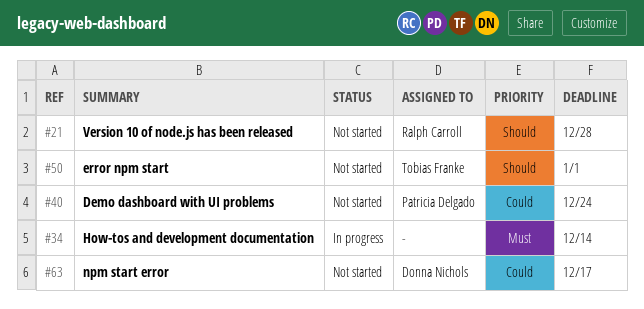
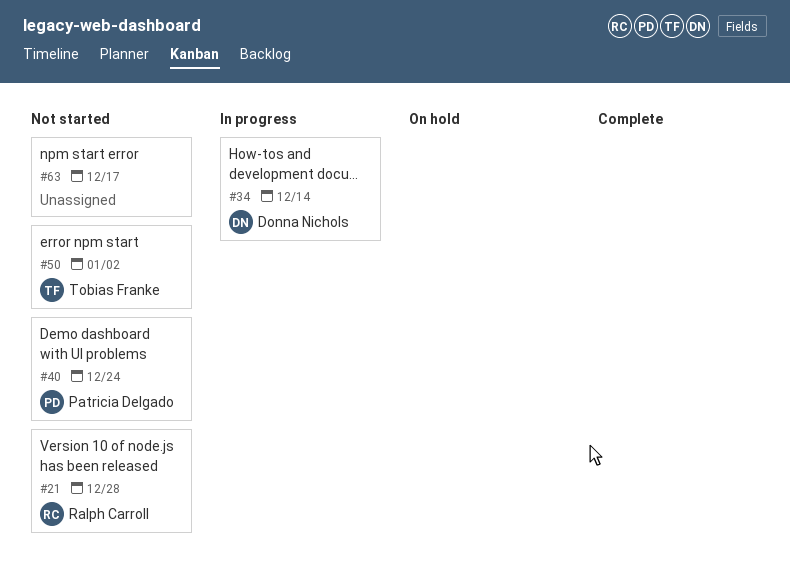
#34, owner: none -> Donna Nichols
#50, due: Jan 1 -> Jan 2
#63, owner: Donna Nichols -> none

